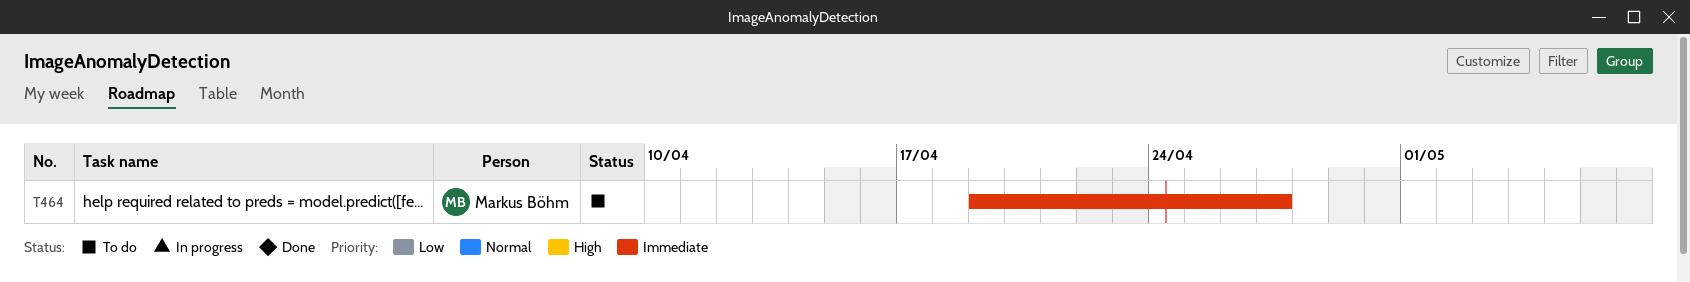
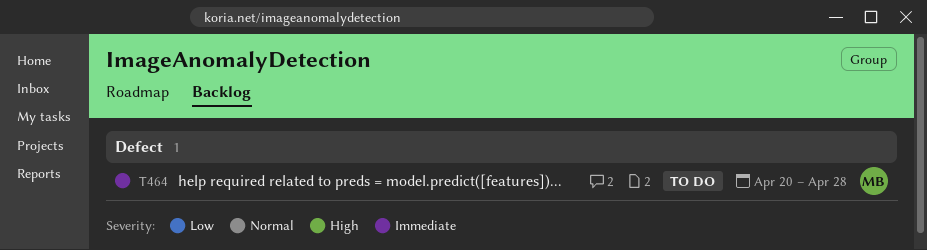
T464, start: Apr 19 -> Apr 20
T464, due: Apr 27 -> Apr 28

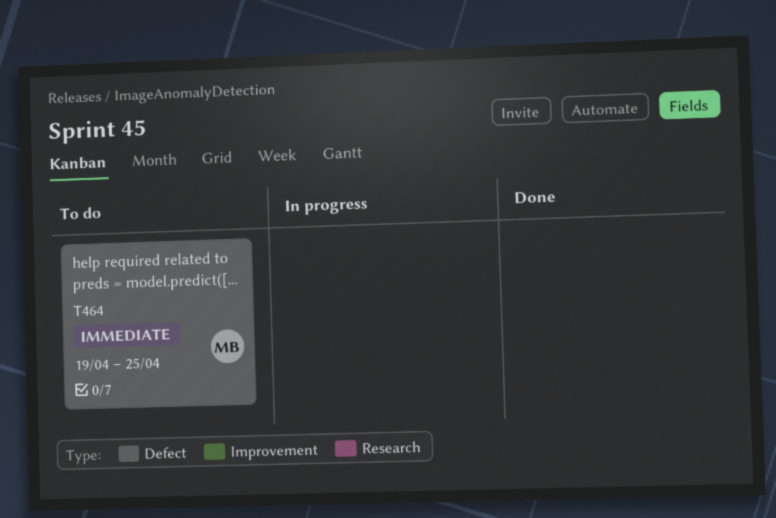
T464, start: Apr 20 -> Apr 19
T464, due: Apr 28 -> Apr 25

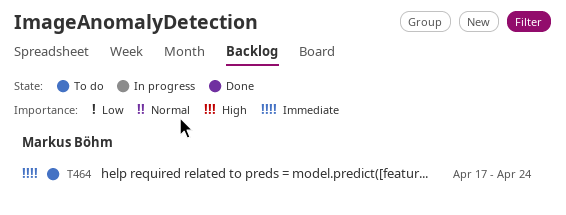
T464, start: Apr 19 -> Apr 17
T464, due: Apr 25 -> Apr 24

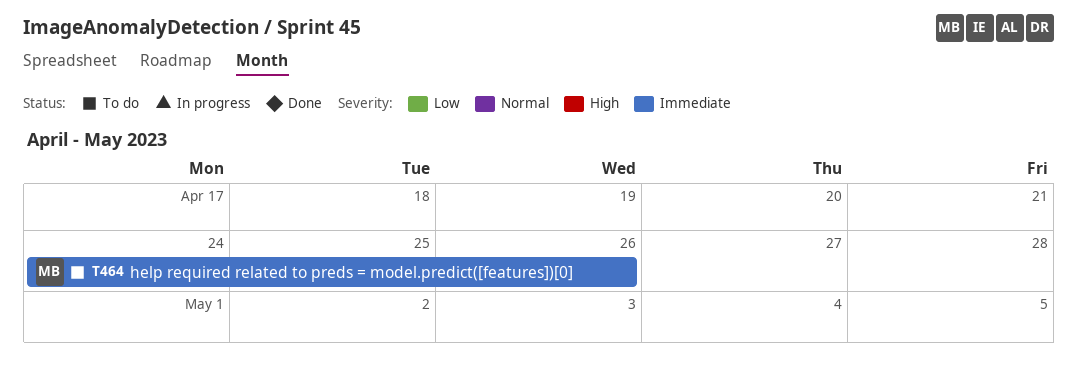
T464, start: Apr 17 -> Apr 24
T464, due: Apr 24 -> Apr 26

